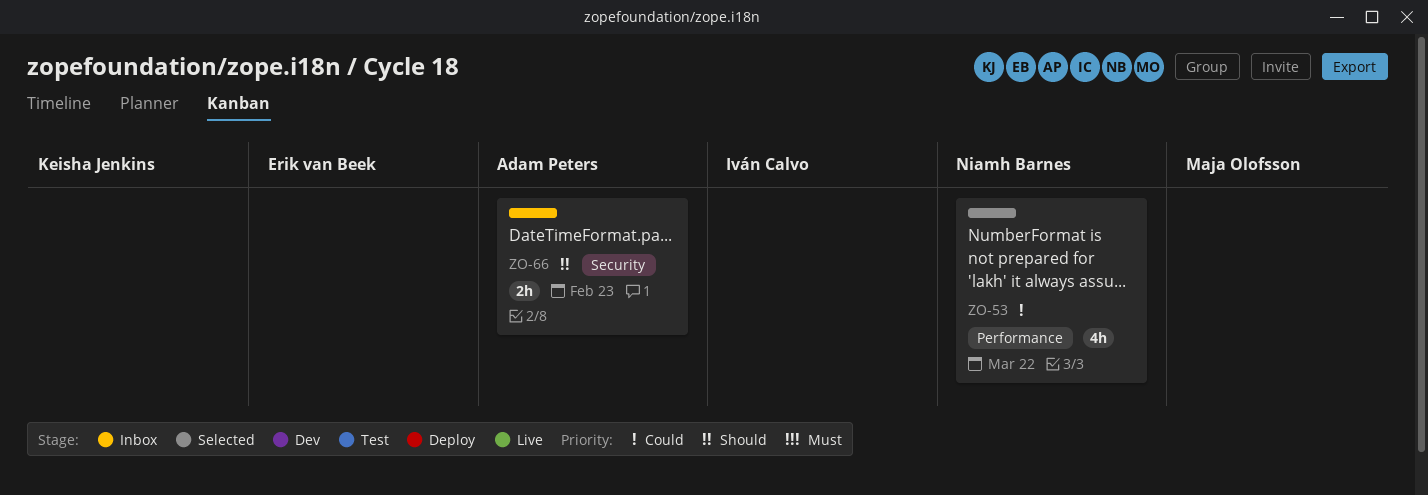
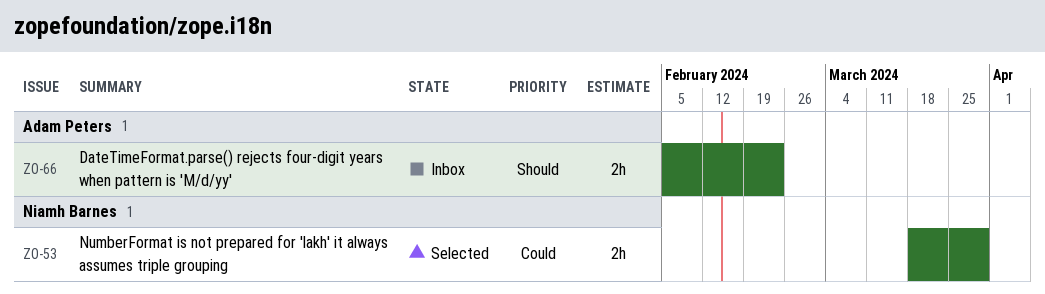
ZO-53, estimate: 4h -> 2h
ZO-53, due: Mar 22 -> Mar 29

